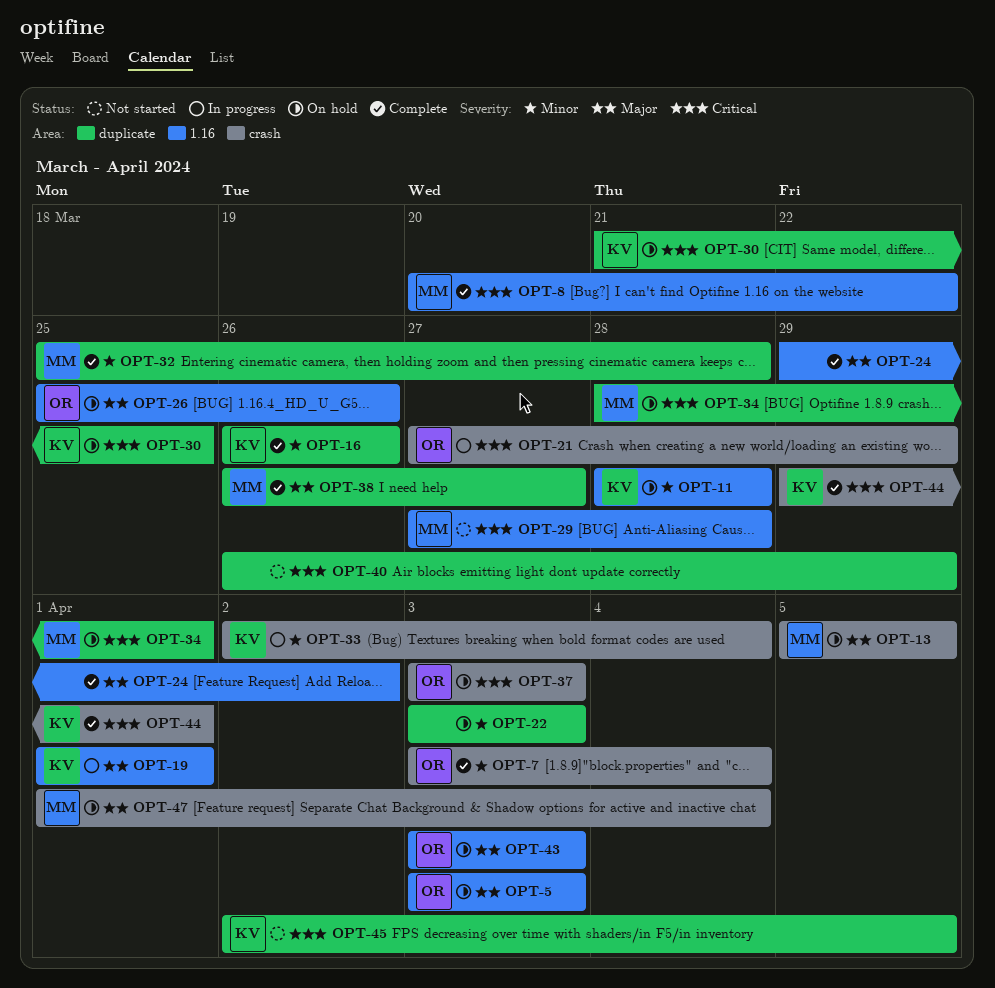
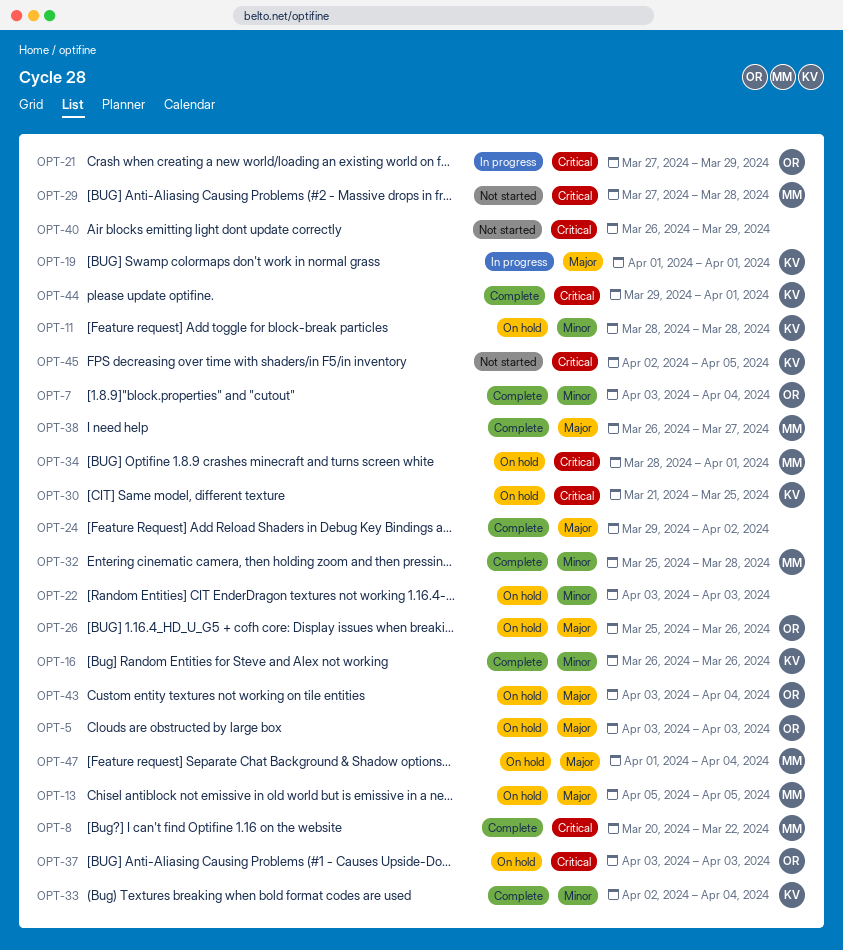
OPT-33, status: In progress -> Complete
OPT-43, due: Apr 3 -> Apr 4

